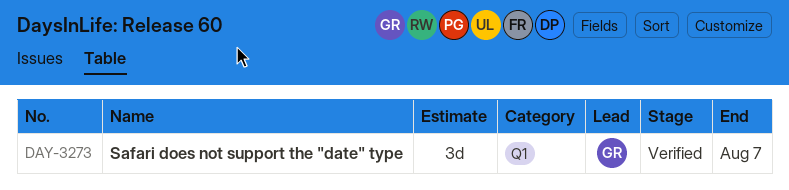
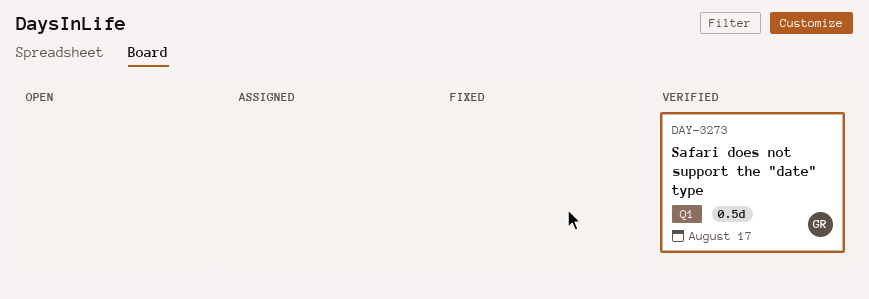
DAY-3273, estimate: 3d -> 0.5d
DAY-3273, due: Aug 7 -> Aug 17

